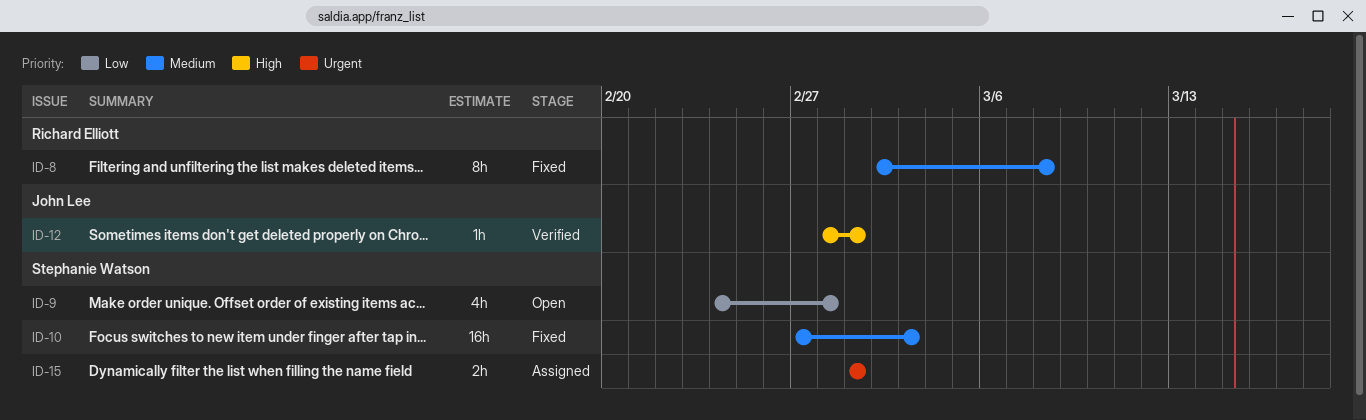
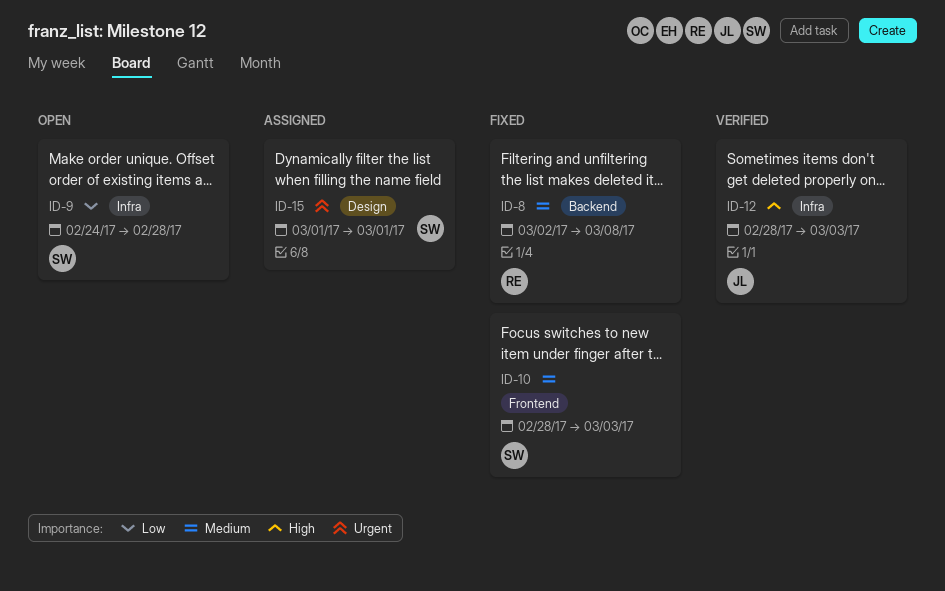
ID-10, start: Feb 27 -> Feb 28
ID-12, due: Mar 1 -> Mar 3

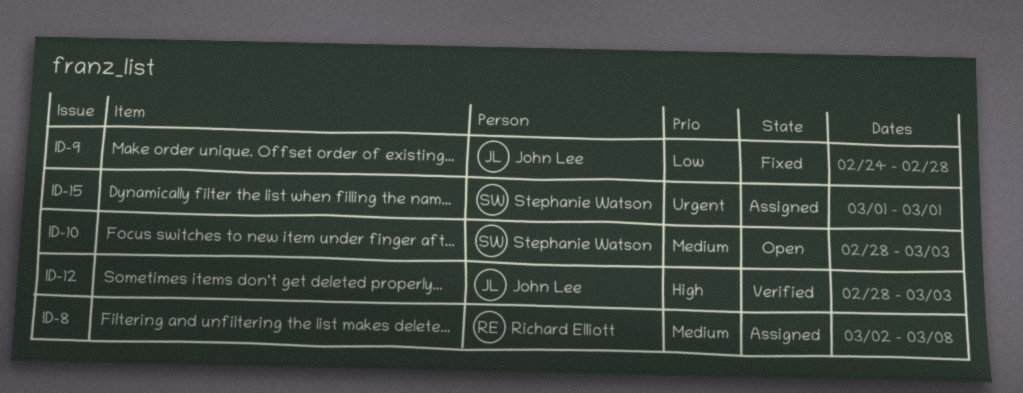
ID-8, status: Fixed -> Assigned
ID-9, status: Open -> Fixed
ID-9, owner: Stephanie Watson -> John Lee
ID-10, status: Fixed -> Open

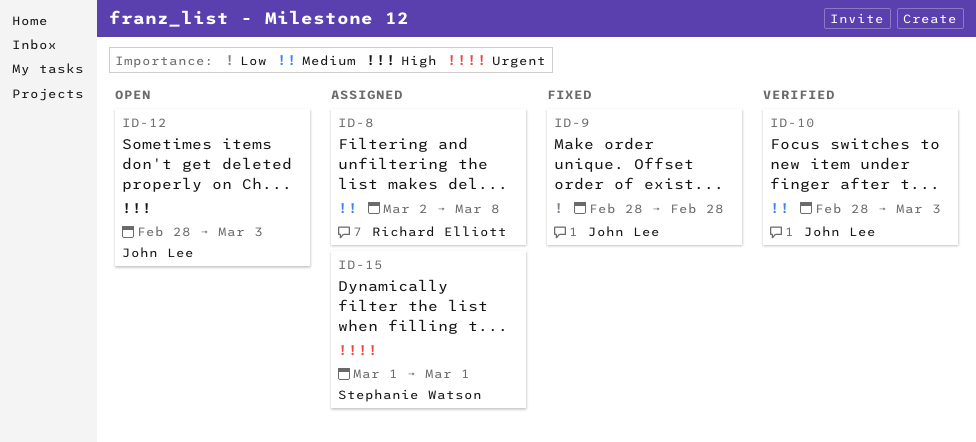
ID-9, start: Feb 24 -> Feb 28
ID-10, status: Open -> Verified
ID-10, owner: Stephanie Watson -> John Lee
ID-12, status: Verified -> Open

